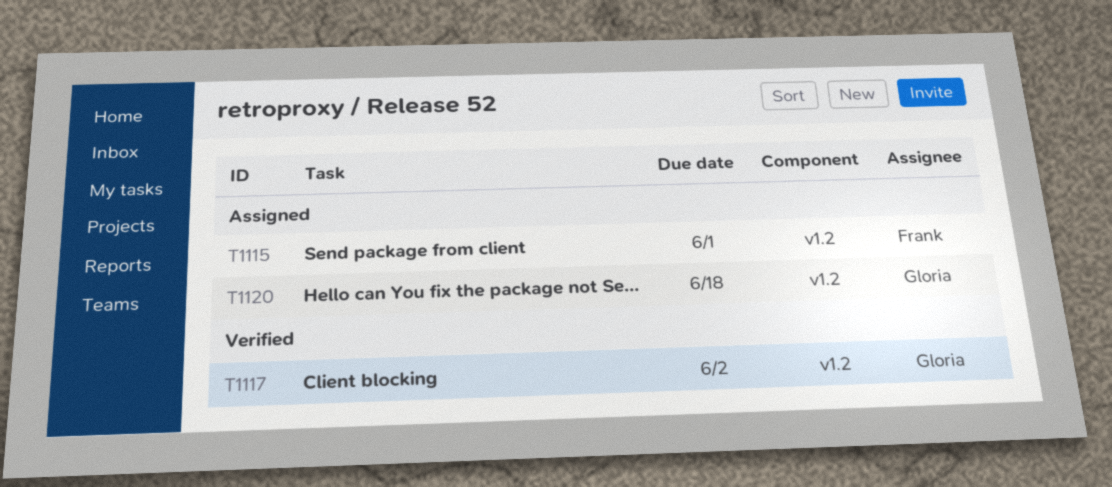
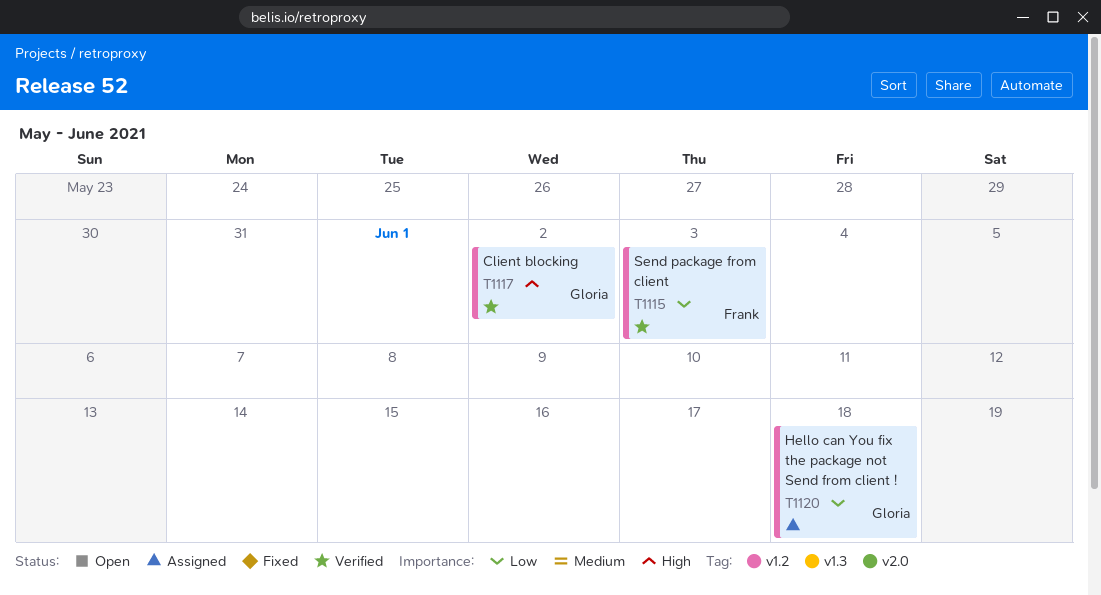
T1115, status: Assigned -> Verified
T1115, due: Jun 1 -> Jun 3

